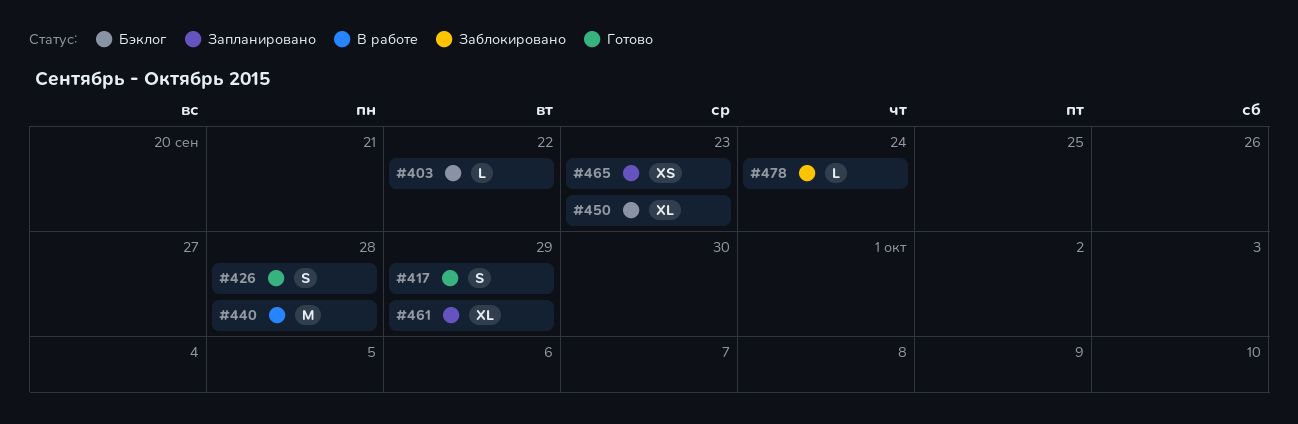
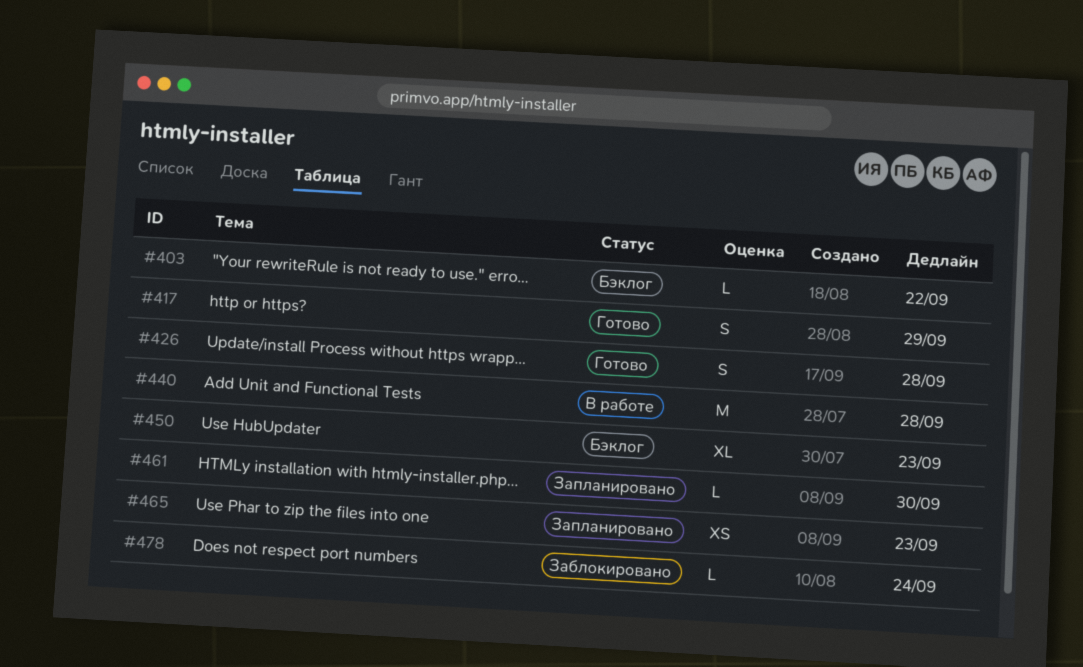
#461, estimate: XL -> L
#461, due: Sep 29 -> Sep 30

